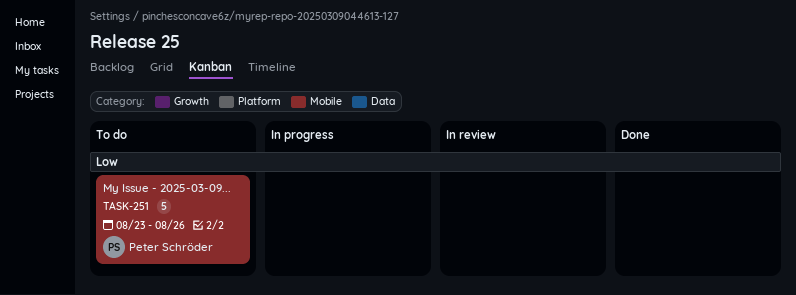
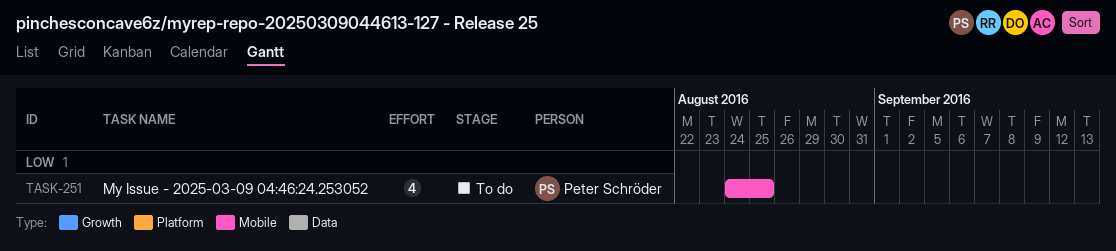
TASK-251, estimate: 5 -> 4
TASK-251, start: Aug 23 -> Aug 24
TASK-251, due: Aug 26 -> Aug 25

